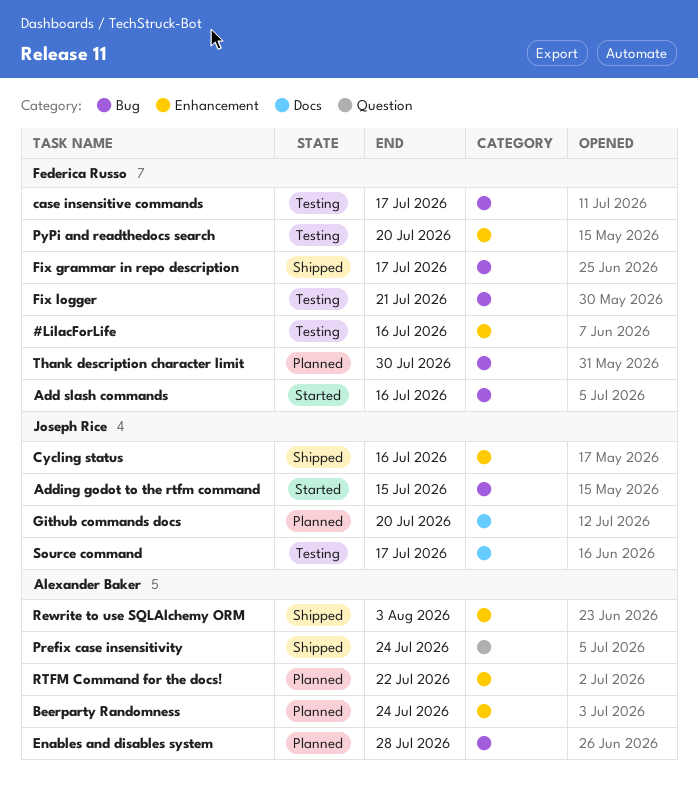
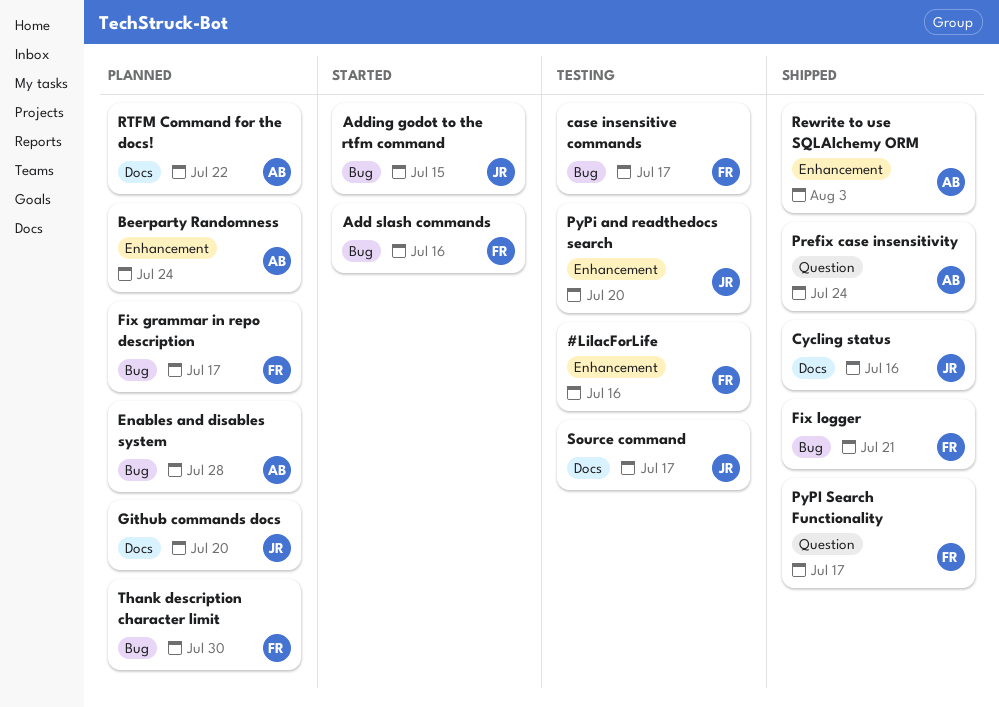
Cycling status, label: Enhancement -> Docs
Fix grammar in repo description, status: Shipped -> Planned
Fix logger, status: Testing -> Shipped
PyPi and readthedocs search, owner: Federica Russo -> Joseph Rice
PyPI Search Functionality: none -> present
RTFM Command for the docs!, label: Enhancement -> Docs

